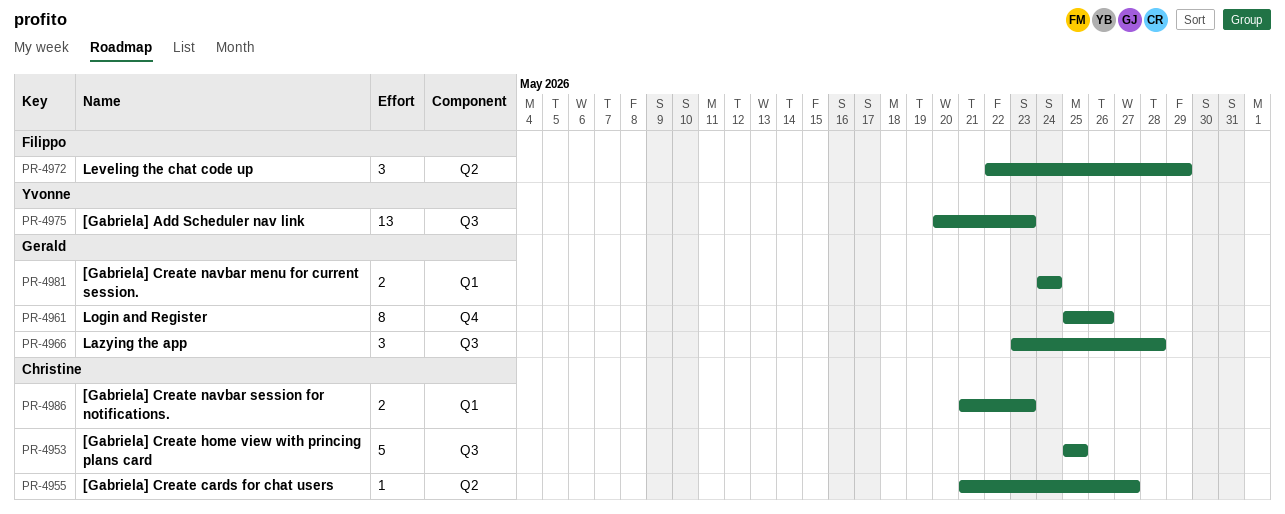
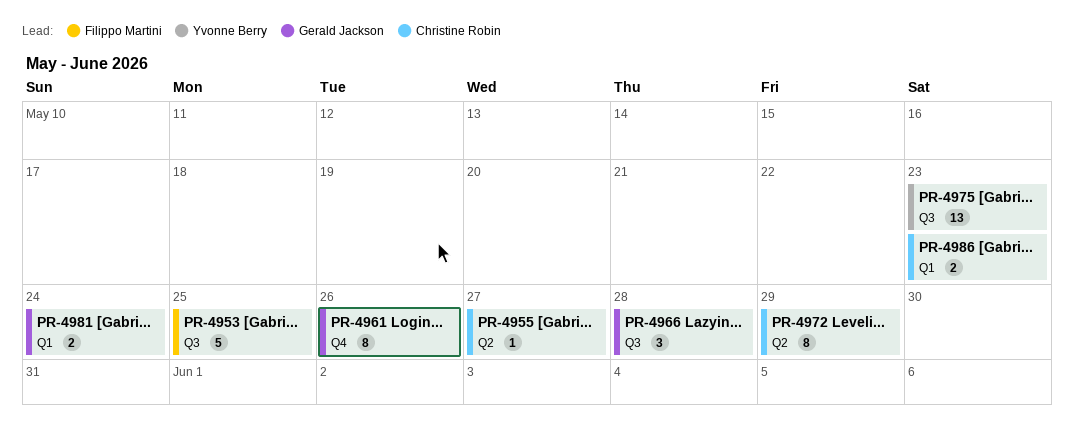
PR-4953, owner: Christine Robin -> Filippo Martini
PR-4972, owner: Filippo Martini -> Christine Robin
PR-4972, estimate: 3 -> 8

